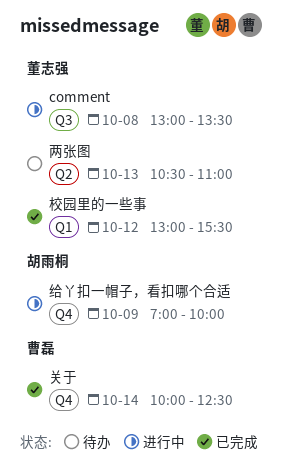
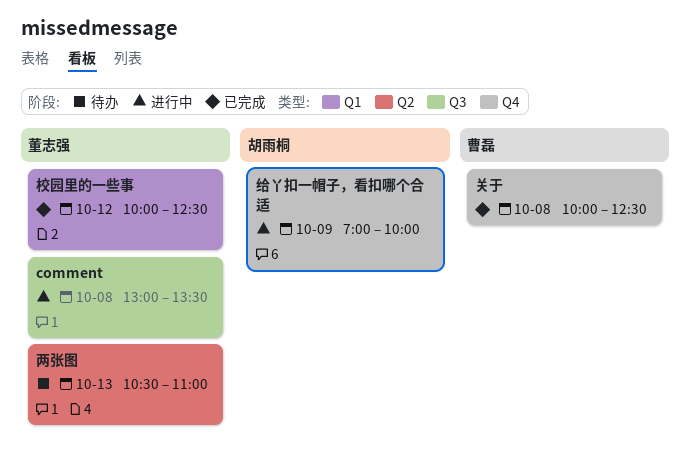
关于, day: Oct 14 -> Oct 8
校园里的一些事, begins: 13:00 -> 10:00
校园里的一些事, ends: 15:30 -> 12:30

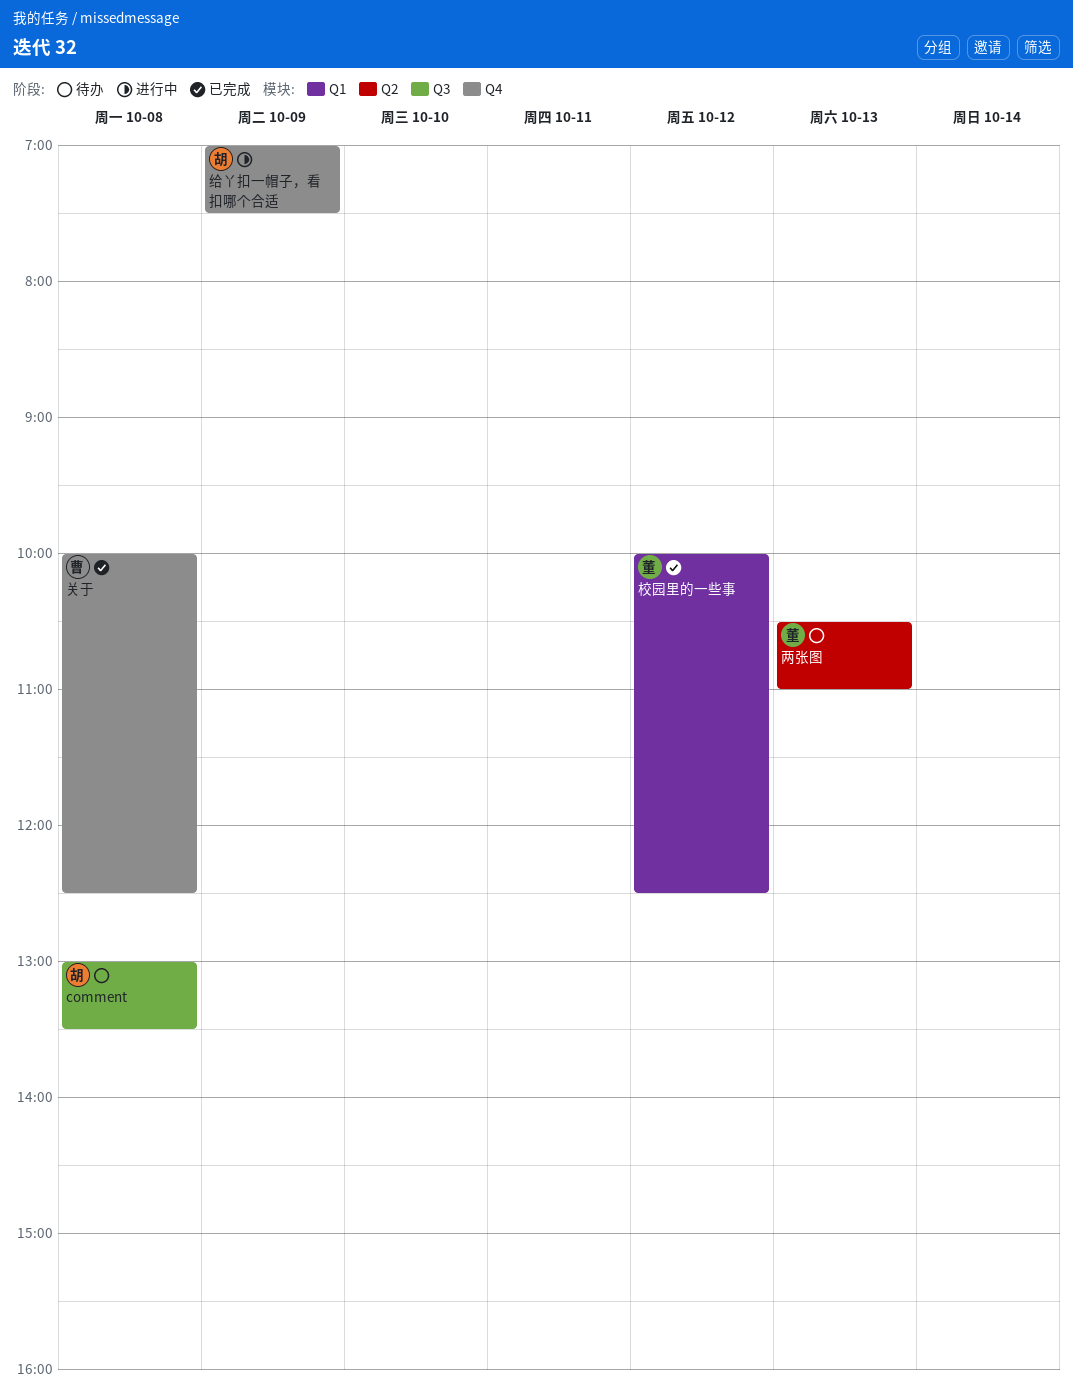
comment, status: 进行中 -> 待办
comment, owner: 董志强 -> 胡雨桐
给丫扣一帽子，看扣哪个合适, ends: 10:00 -> 07:30

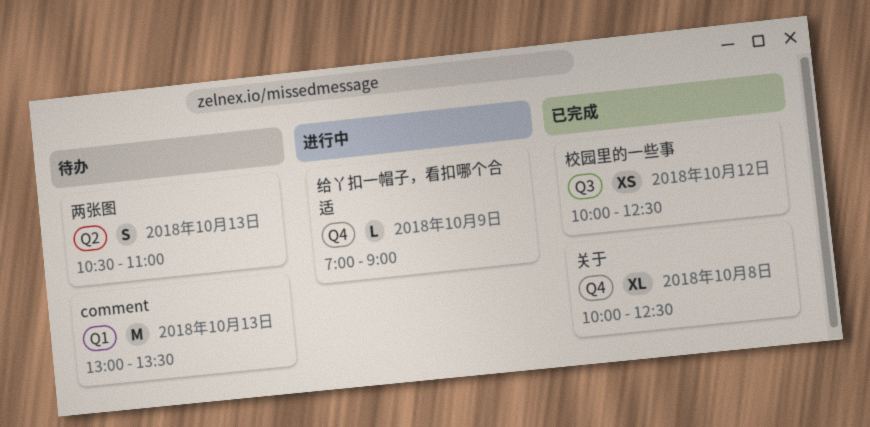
comment, label: Q3 -> Q1
comment, day: Oct 8 -> Oct 13
校园里的一些事, label: Q1 -> Q3
给丫扣一帽子，看扣哪个合适, ends: 07:30 -> 09:00

